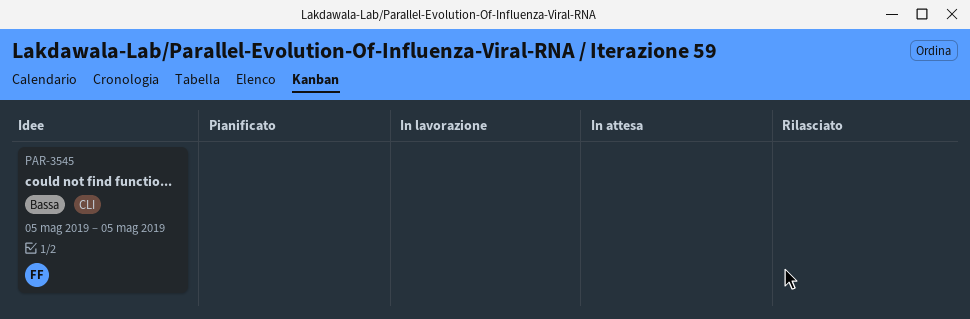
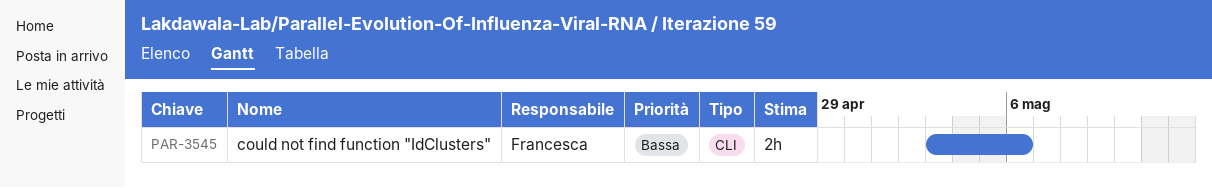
PAR-3545, start: May 5 -> May 3
PAR-3545, due: May 5 -> May 6

